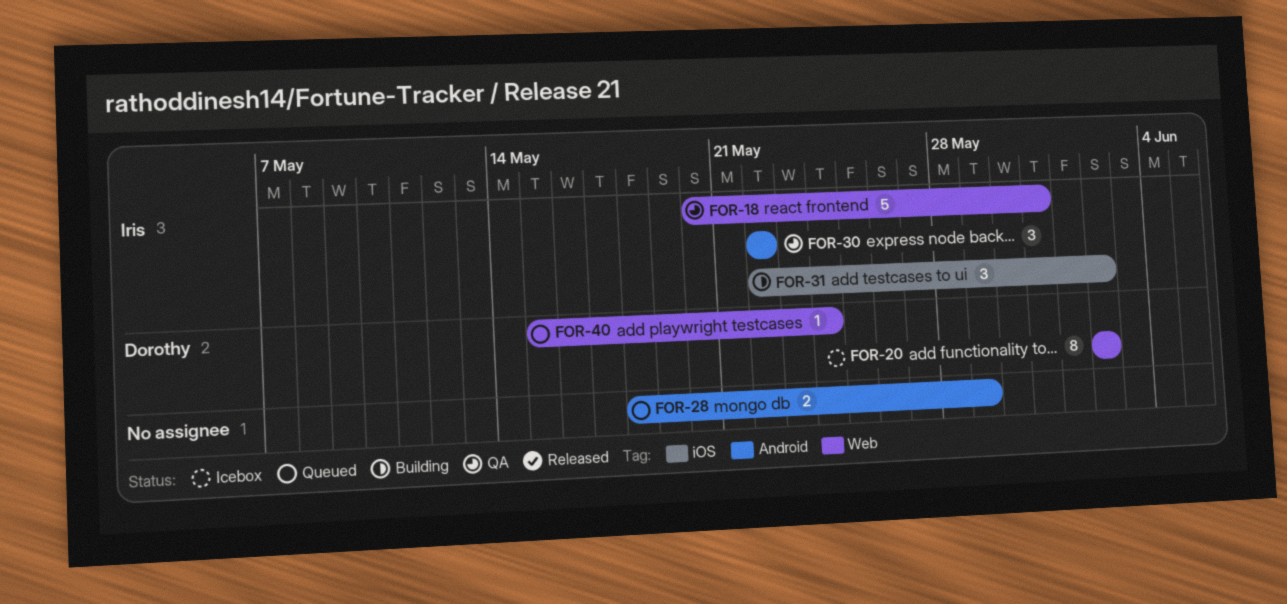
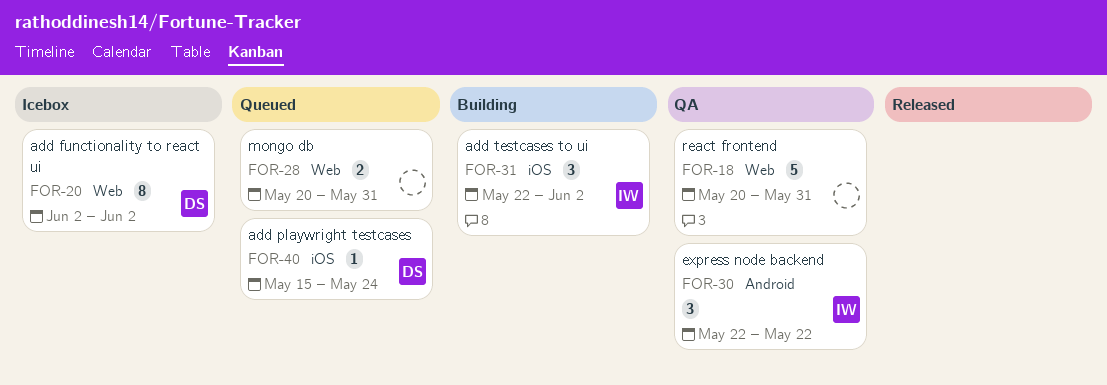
FOR-18, owner: Iris -> none
FOR-28, label: Android -> Web
FOR-28, start: May 18 -> May 20
FOR-28, due: May 29 -> May 31
FOR-40, label: Web -> iOS

